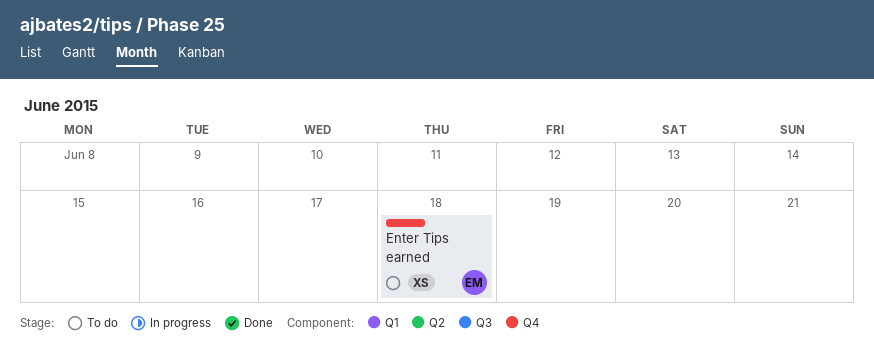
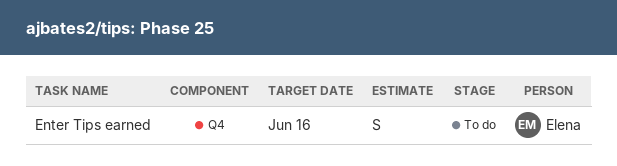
Enter Tips earned, estimate: XS -> S
Enter Tips earned, due: Jun 18 -> Jun 16

